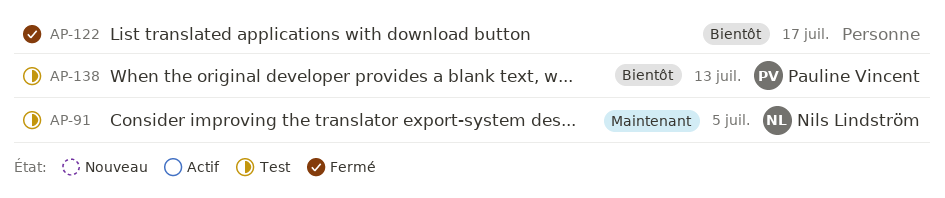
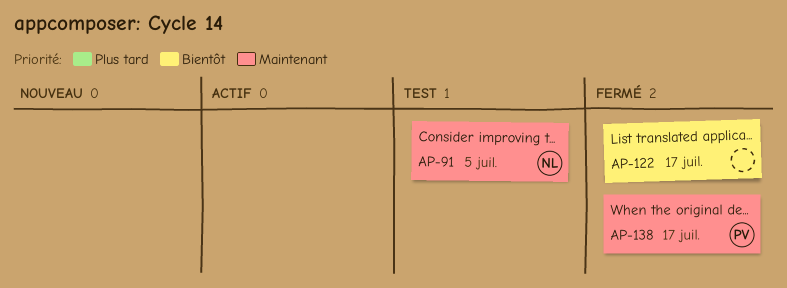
AP-138, status: Test -> Fermé
AP-138, priority: Bientôt -> Maintenant
AP-138, due: Jul 13 -> Jul 17

